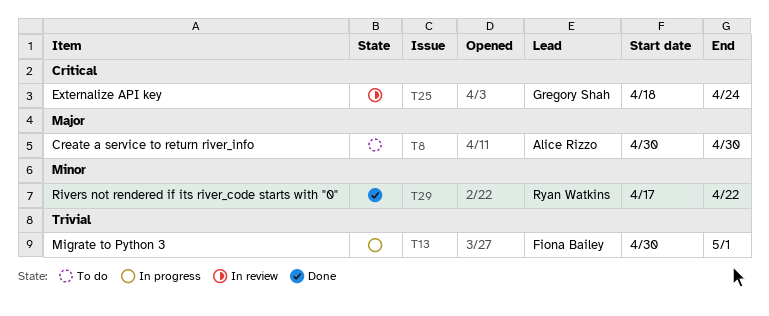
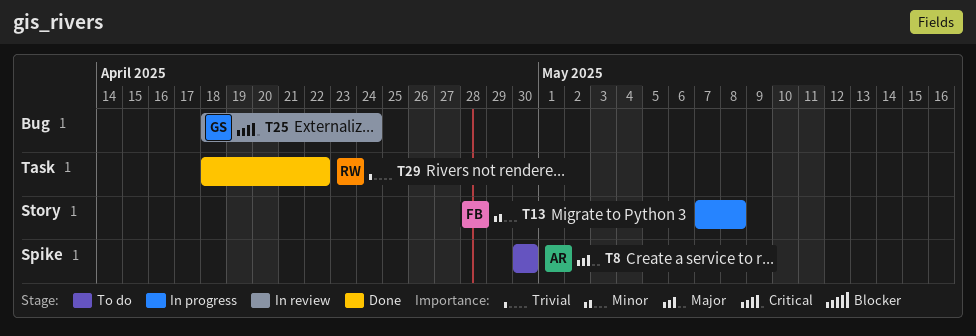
T13, priority: Trivial -> Minor
T13, start: Apr 30 -> May 7
T13, due: May 1 -> May 8
T29, priority: Minor -> Trivial
T29, start: Apr 17 -> Apr 18

